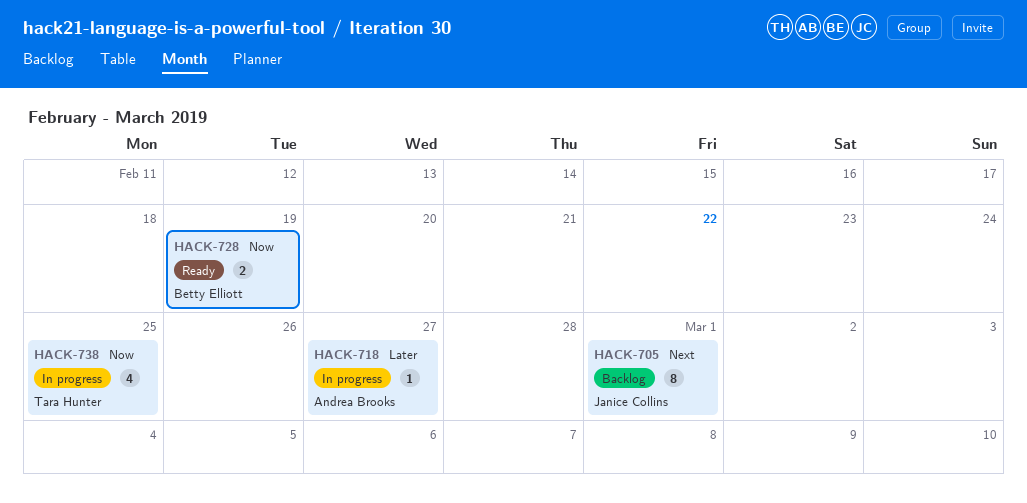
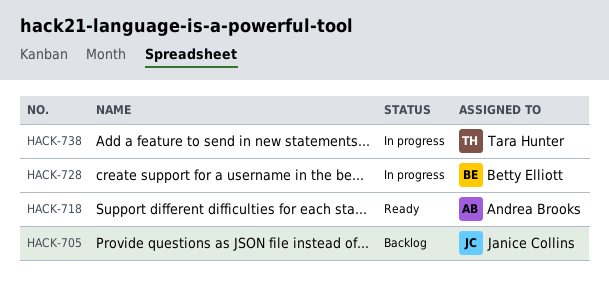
HACK-718, status: In progress -> Ready
HACK-728, status: Ready -> In progress

